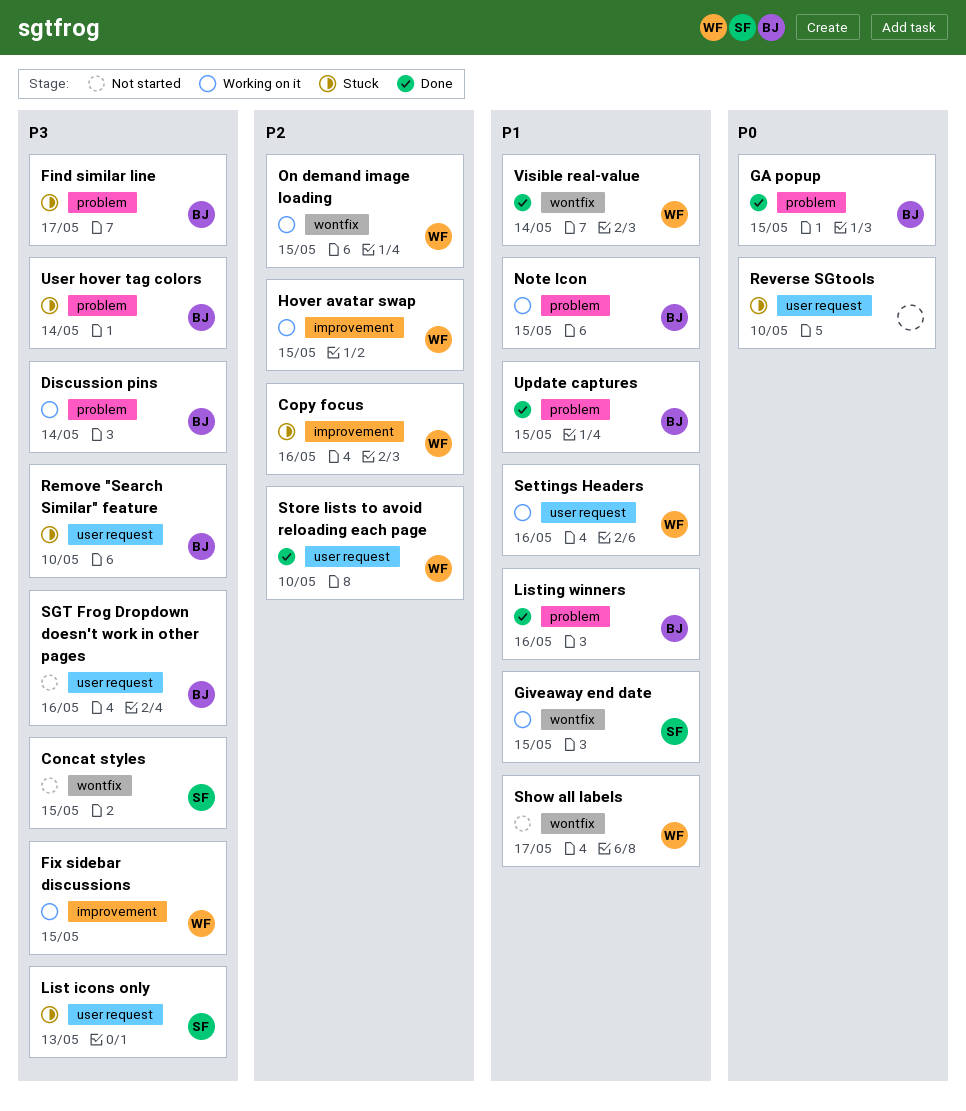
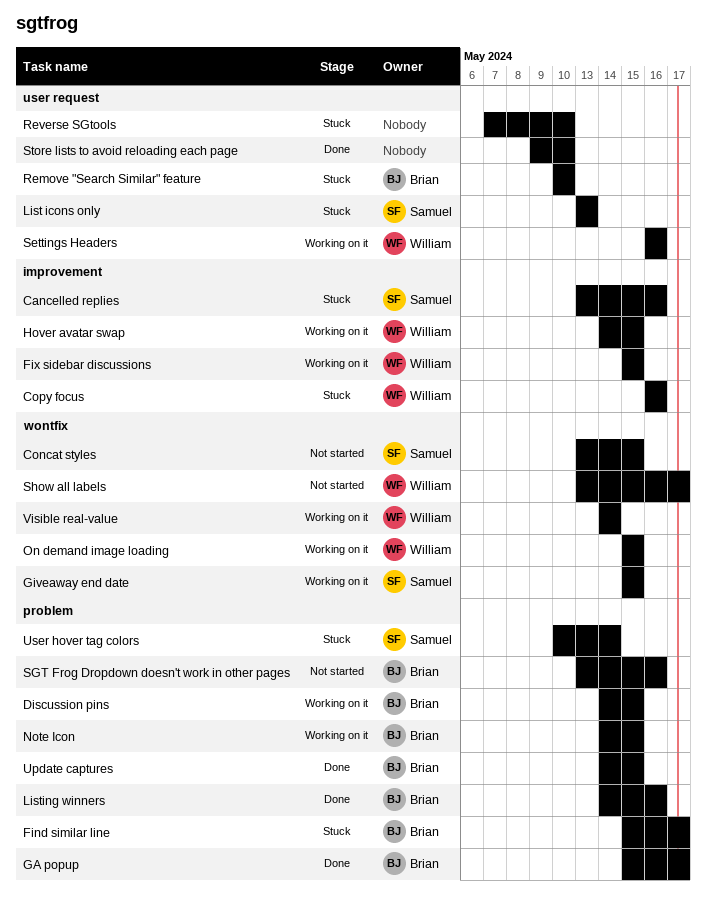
Cancelled replies: none -> present
Discussion pins, due: May 14 -> May 15
GA popup, due: May 15 -> May 17
SGT Frog Dropdown doesn't work in other pages, label: user request -> problem
Store lists to avoid reloading each page, owner: William -> none
User hover tag colors, owner: Brian -> Samuel
Visible real-value, status: Done -> Working on it

